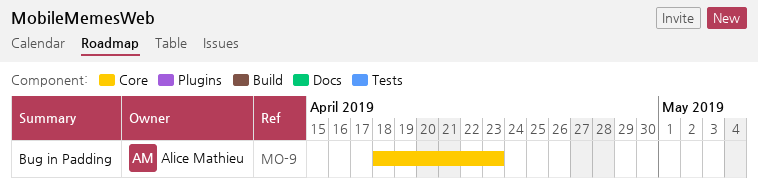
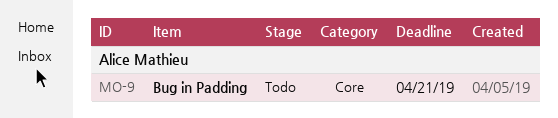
MO-9, due: Apr 23 -> Apr 21

